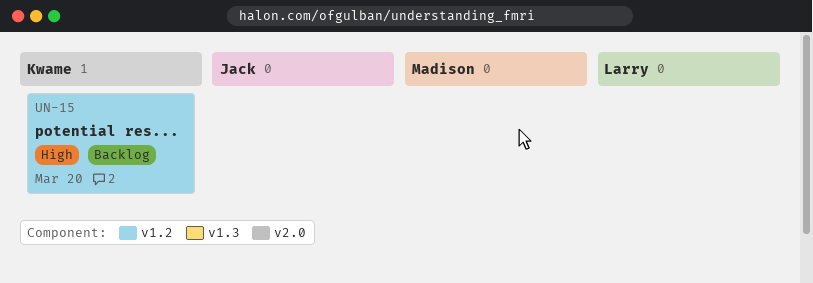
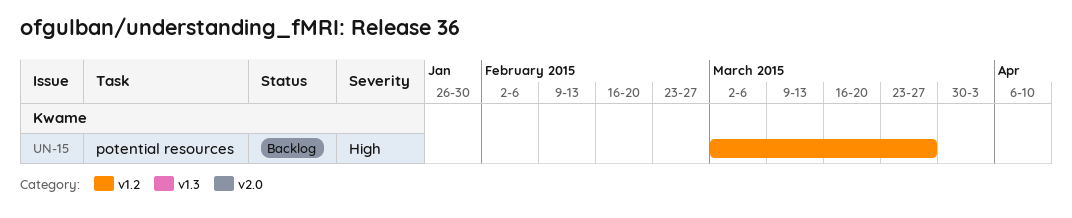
UN-15, due: Mar 20 -> Mar 27

